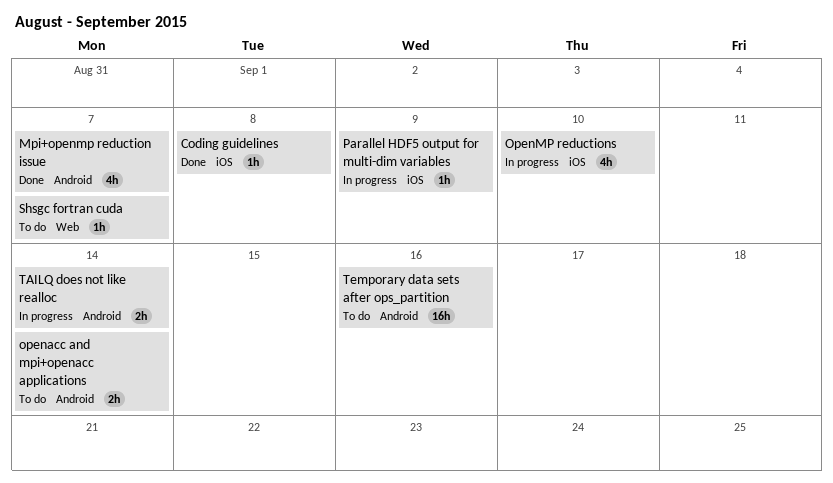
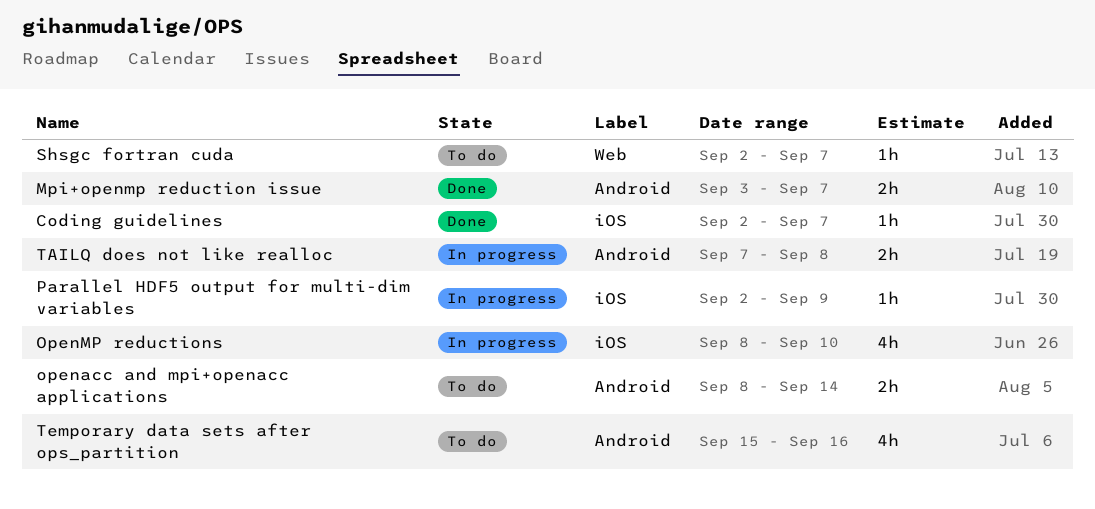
Coding guidelines, due: Sep 8 -> Sep 7
Mpi+openmp reduction issue, estimate: 4h -> 2h
TAILQ does not like realloc, due: Sep 14 -> Sep 8
Temporary data sets after ops_partition, estimate: 16h -> 4h

